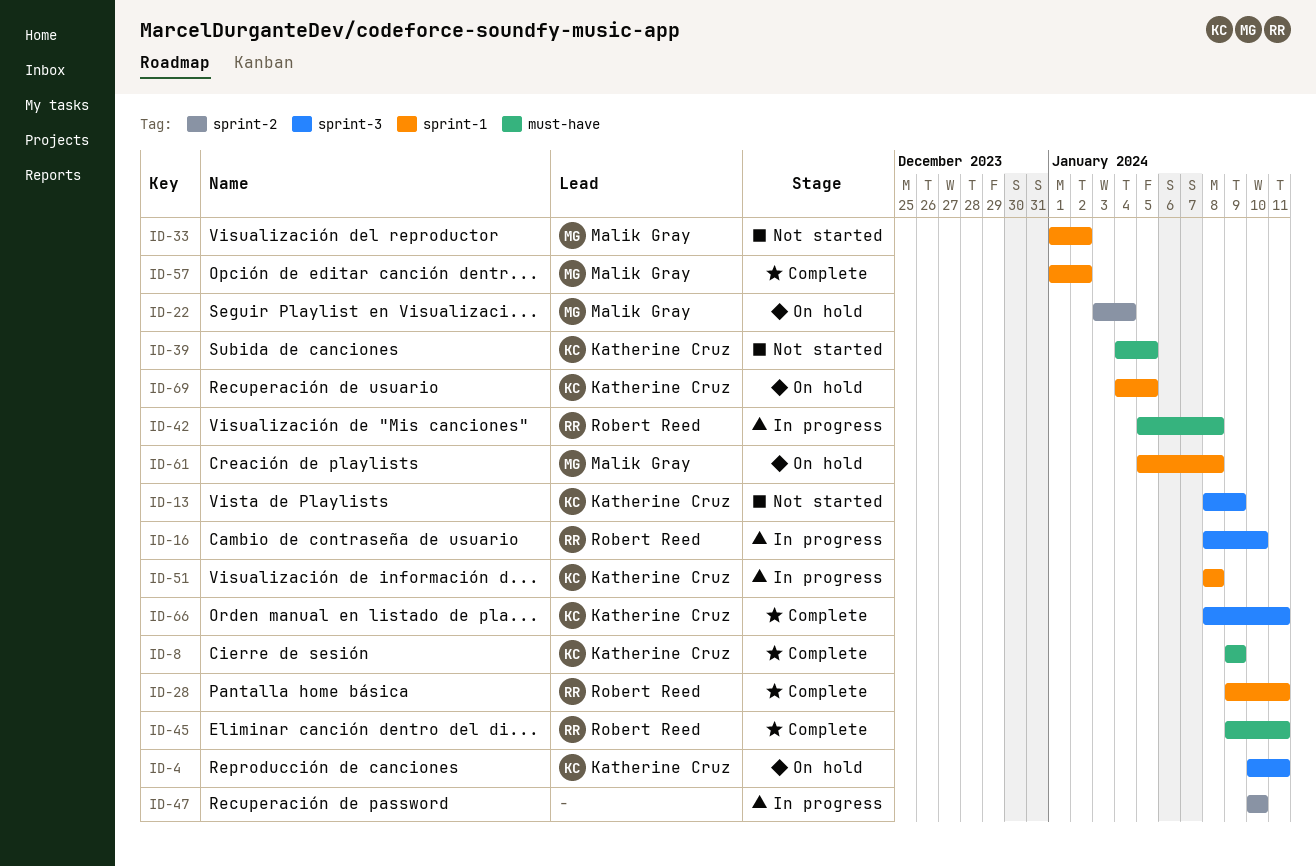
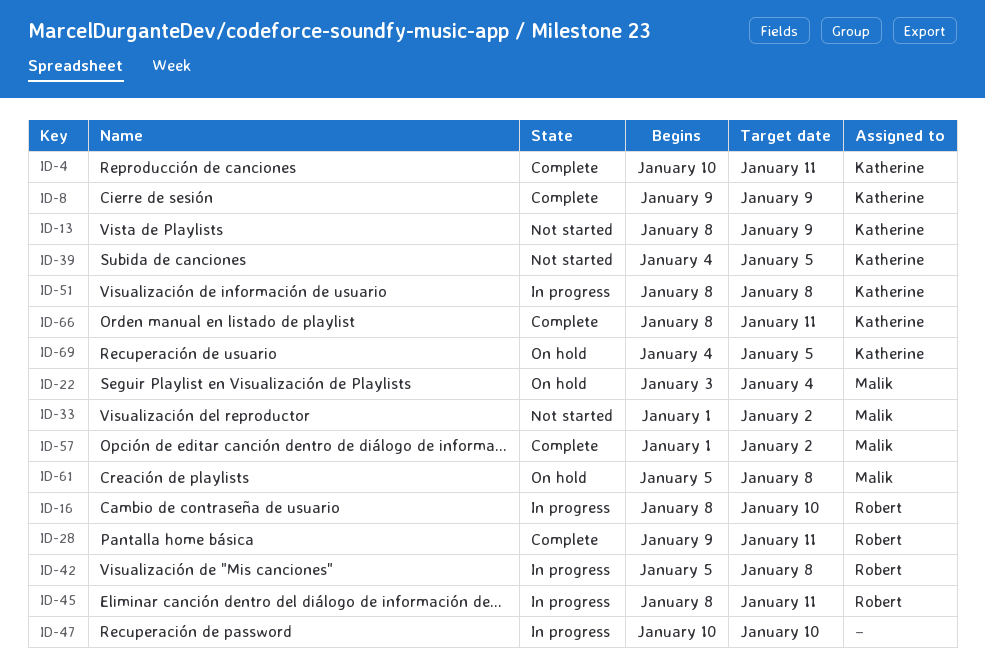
ID-4, status: On hold -> Complete
ID-45, status: Complete -> In progress
ID-45, start: Jan 9 -> Jan 8

